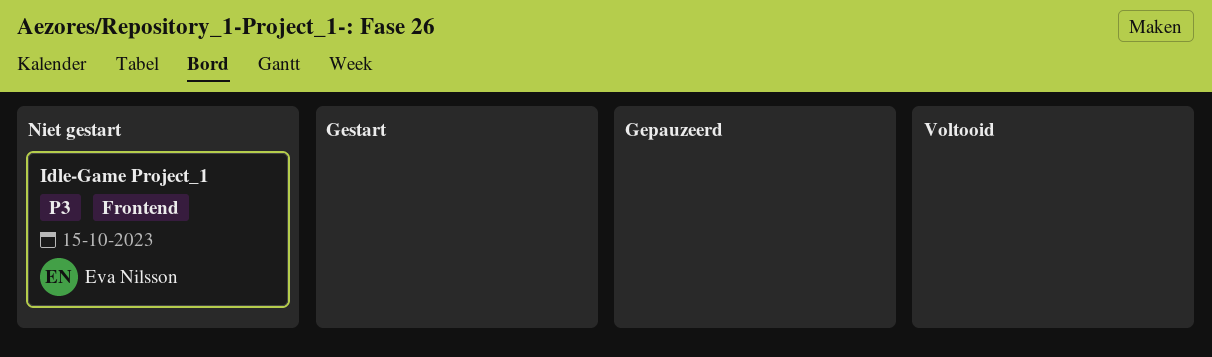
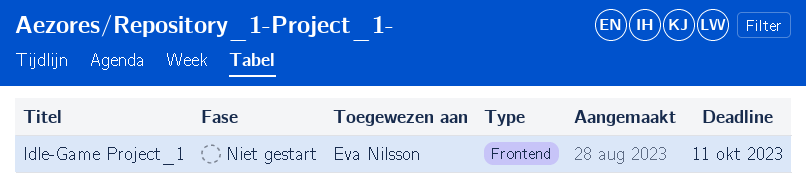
Idle-Game Project_1, due: Oct 15 -> Oct 11

